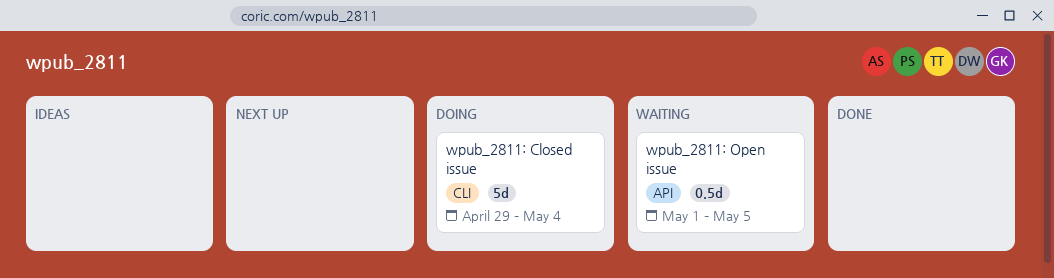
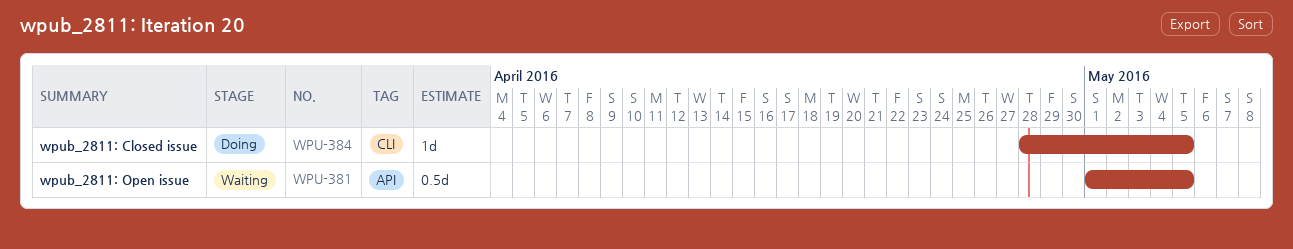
wpub_2811: Closed issue, estimate: 5d -> 1d
wpub_2811: Closed issue, start: Apr 29 -> Apr 28
wpub_2811: Closed issue, due: May 4 -> May 5

